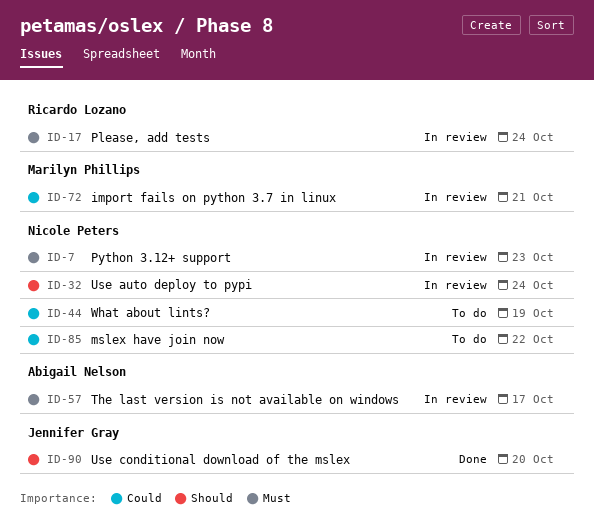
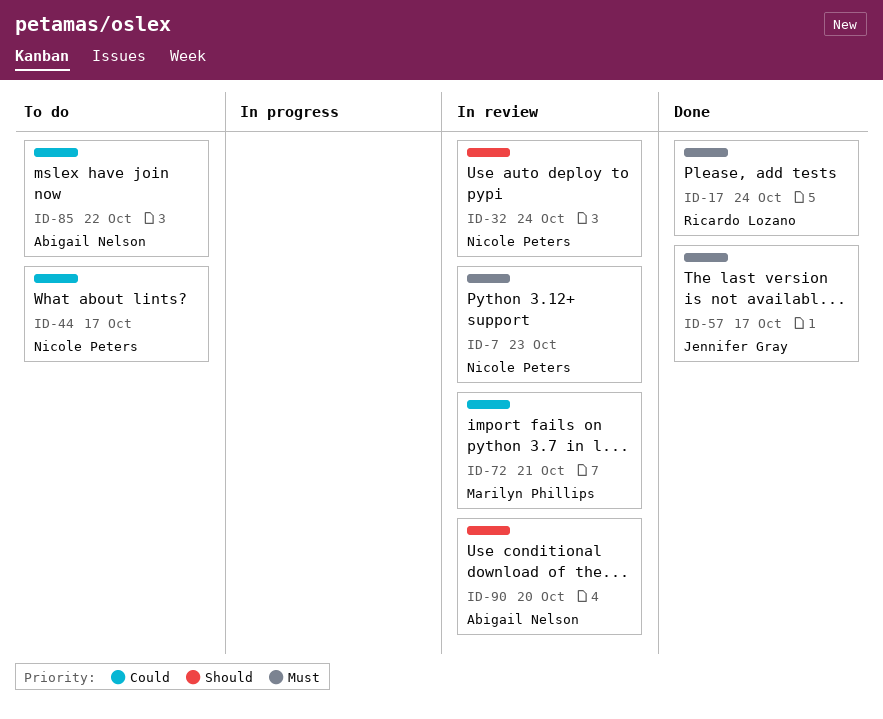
ID-17, status: In review -> Done
ID-44, due: Oct 19 -> Oct 17
ID-57, status: In review -> Done
ID-57, owner: Abigail Nelson -> Jennifer Gray
ID-85, owner: Nicole Peters -> Abigail Nelson
ID-90, status: Done -> In review
ID-90, owner: Jennifer Gray -> Abigail Nelson

